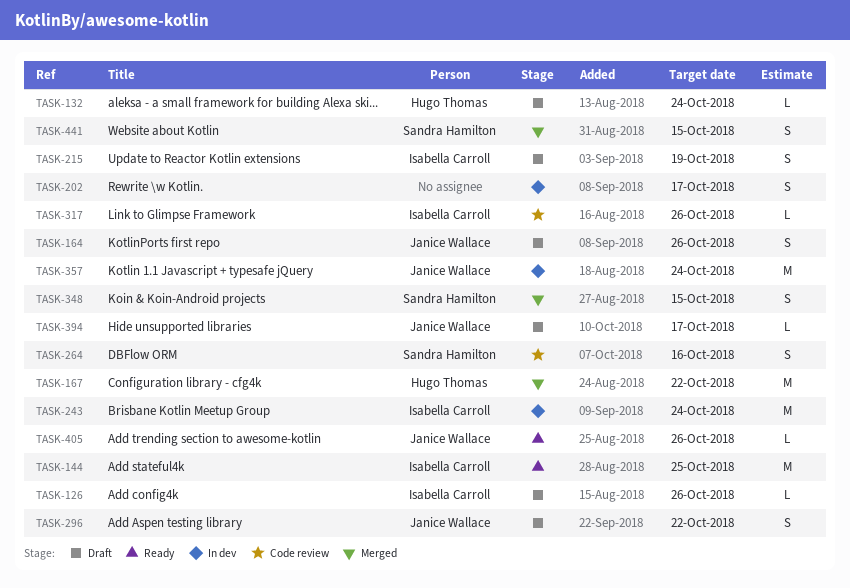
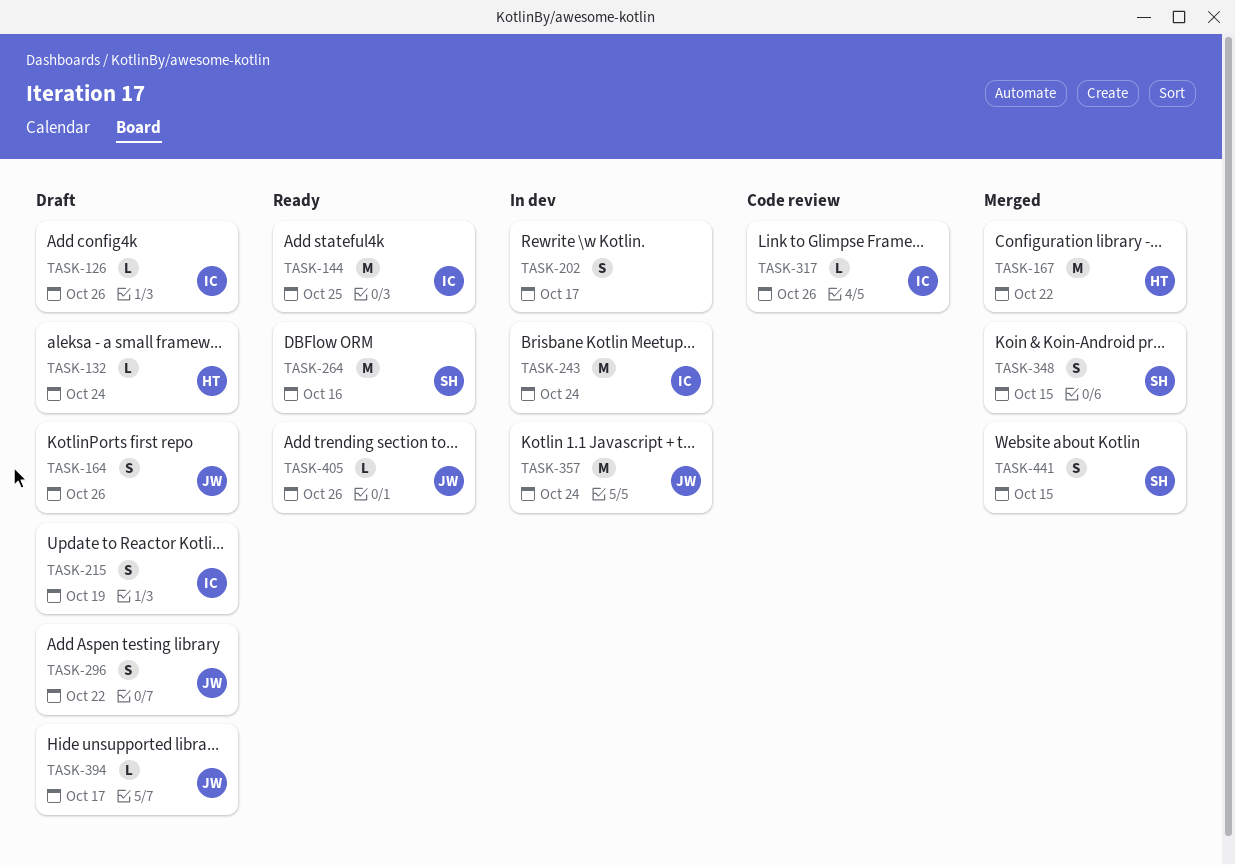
TASK-264, status: Code review -> Ready
TASK-264, estimate: S -> M

